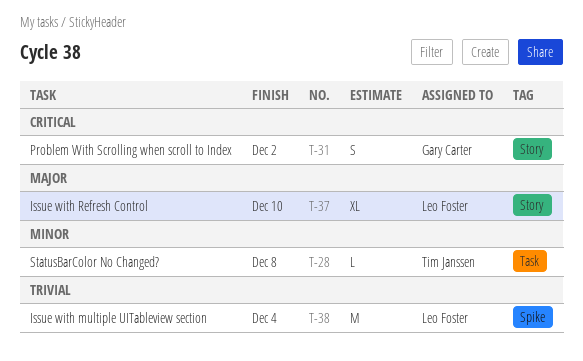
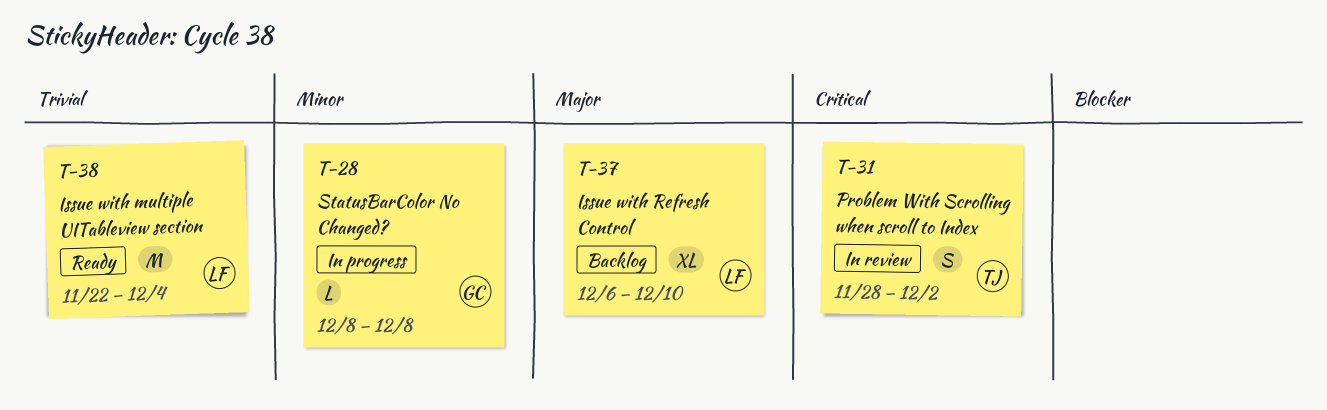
T-28, owner: Tim Janssen -> Gary Carter
T-31, owner: Gary Carter -> Tim Janssen

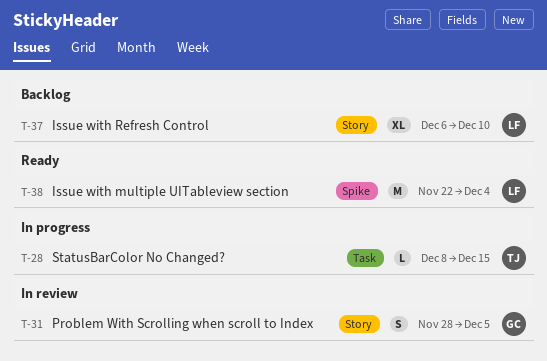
T-28, owner: GC -> TJ
T-28, due: Dec 8 -> Dec 15
T-31, owner: TJ -> GC
T-31, due: Dec 2 -> Dec 5

